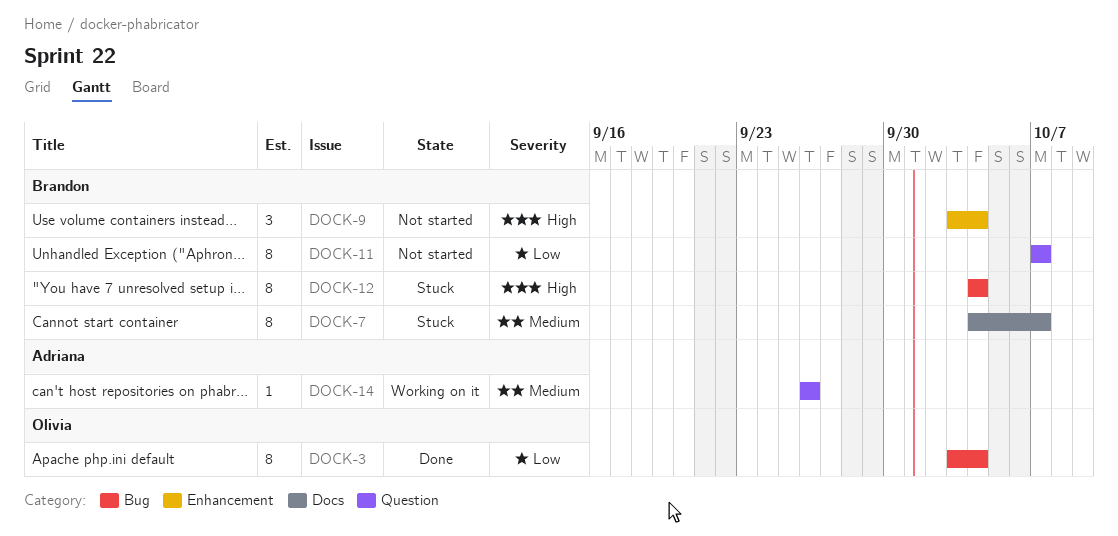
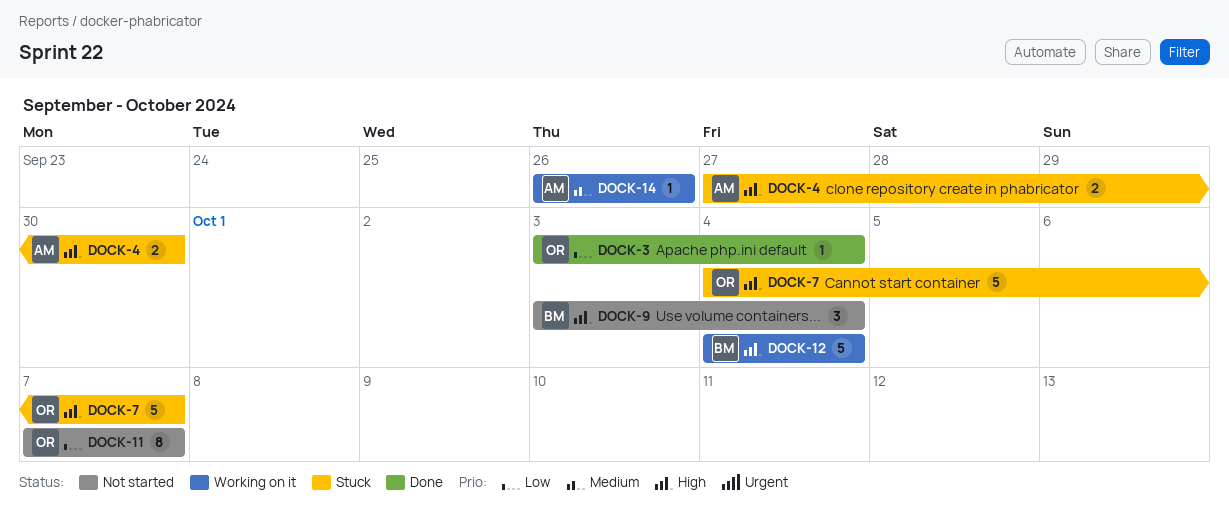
DOCK-3, estimate: 8 -> 1
DOCK-4: none -> present
DOCK-7, owner: Brandon -> Olivia
DOCK-7, priority: Medium -> High
DOCK-7, estimate: 8 -> 5
DOCK-11, owner: Brandon -> Olivia
DOCK-12, status: Stuck -> Working on it
DOCK-12, estimate: 8 -> 5

